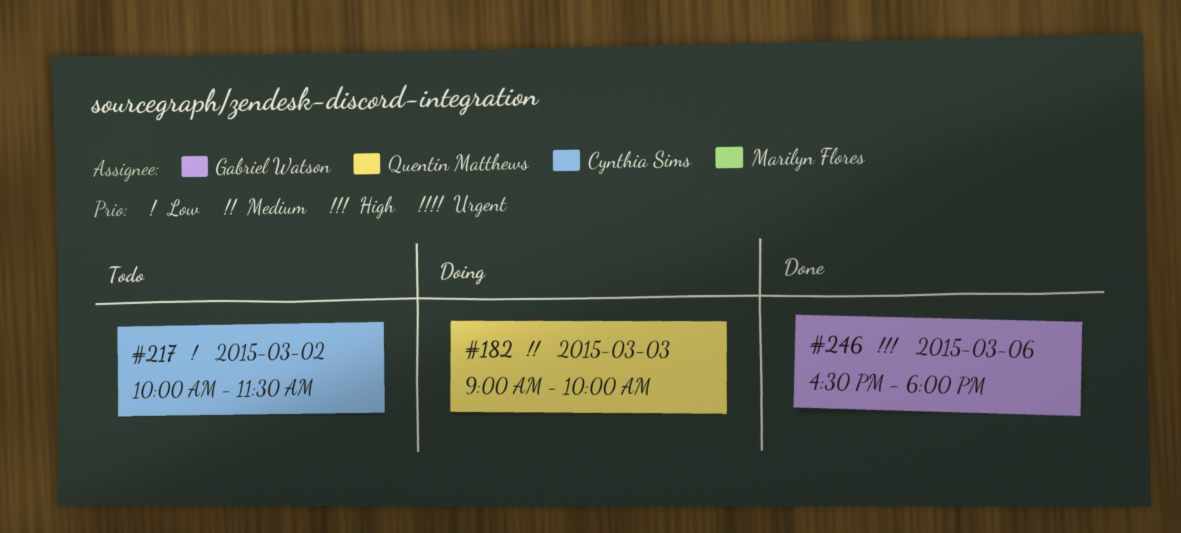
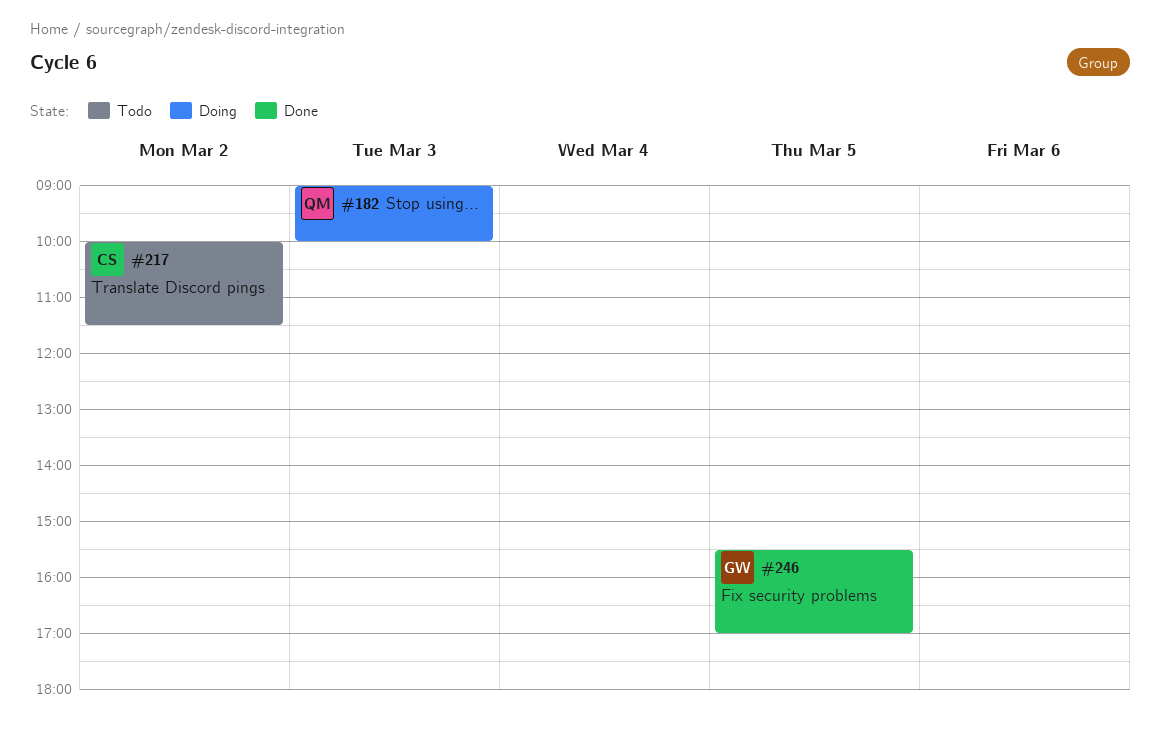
#246, day: Mar 6 -> Mar 5
#246, begins: 16:30 -> 15:30
#246, ends: 18:00 -> 17:00

